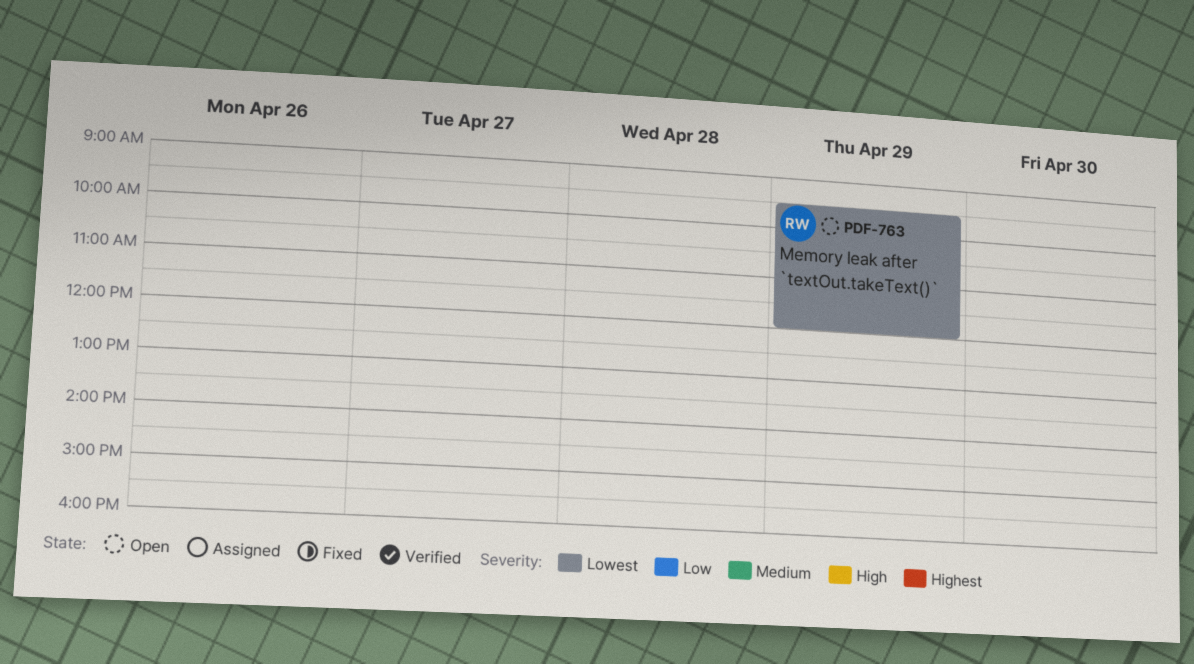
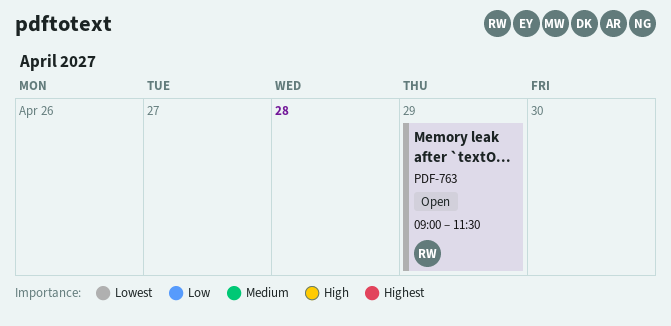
PDF-763, begins: 09:30 -> 09:00
PDF-763, ends: 12:00 -> 11:30

